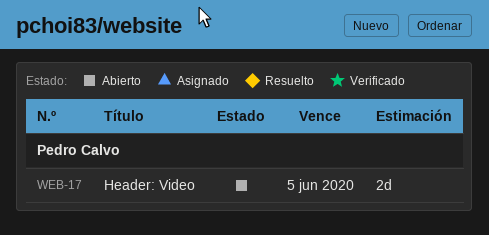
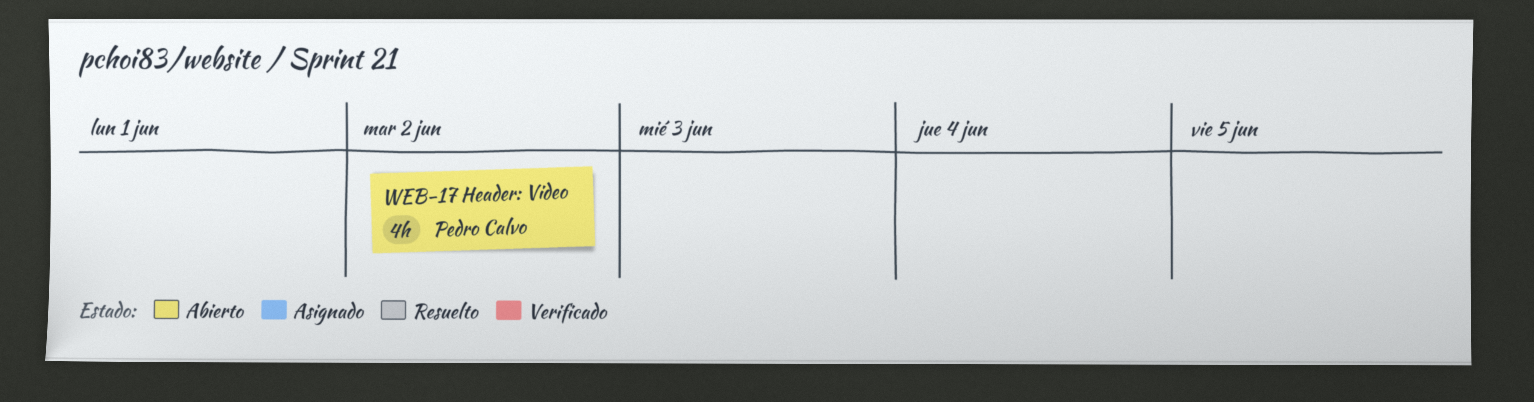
WEB-17, estimate: 2d -> 4h
WEB-17, due: Jun 5 -> Jun 2

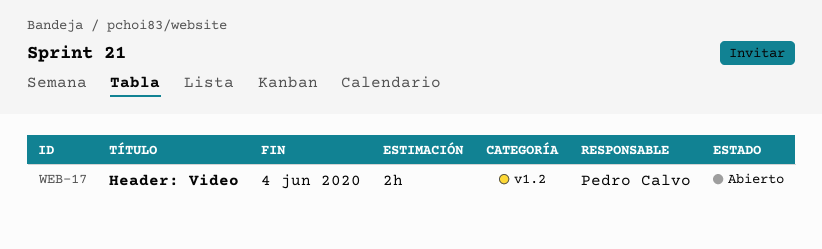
WEB-17, estimate: 4h -> 2h
WEB-17, due: Jun 2 -> Jun 4

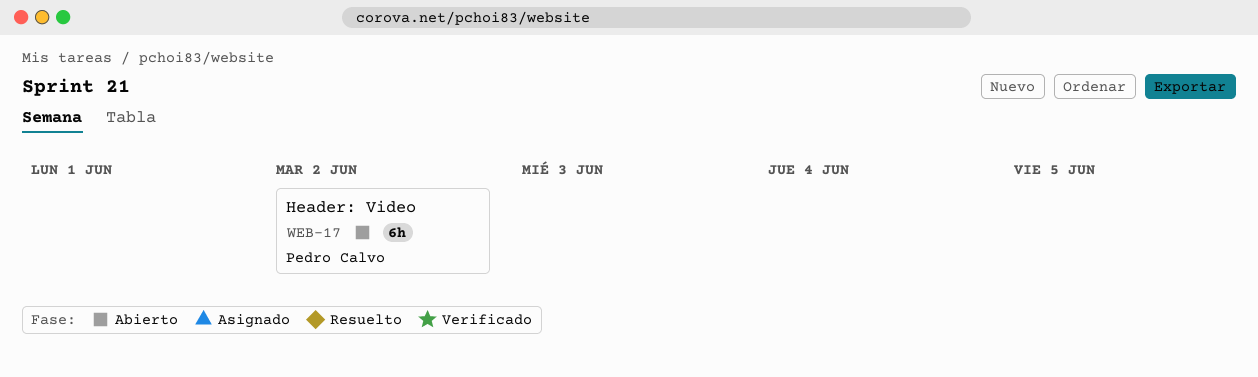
WEB-17, estimate: 2h -> 6h
WEB-17, due: Jun 4 -> Jun 2

